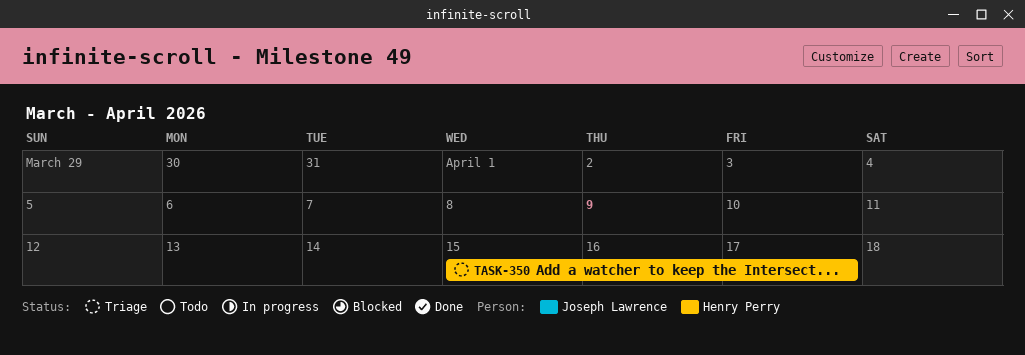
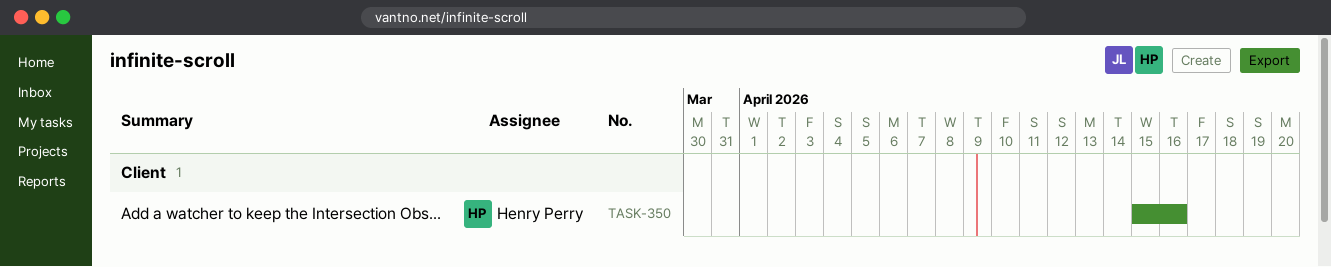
TASK-350, due: Apr 17 -> Apr 16

